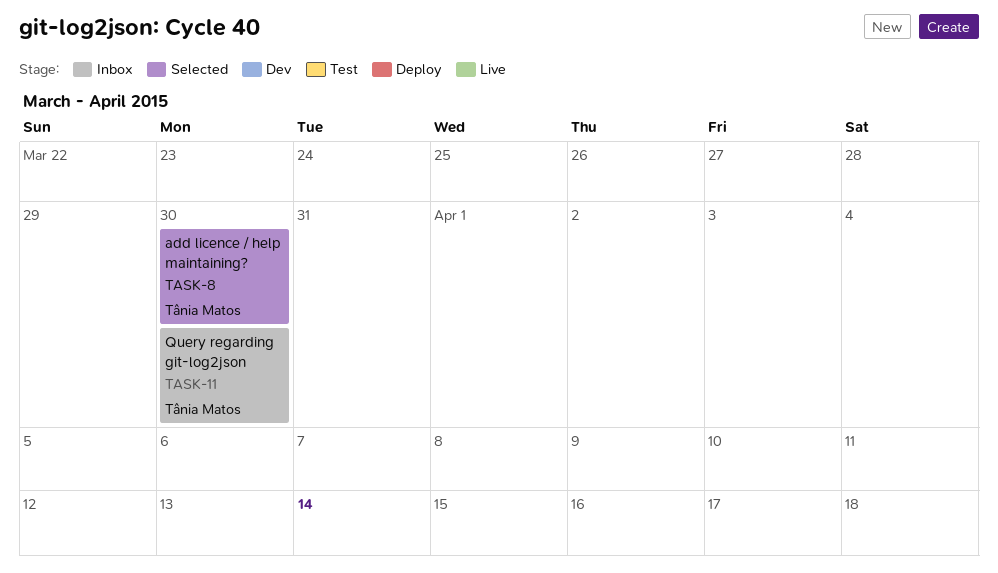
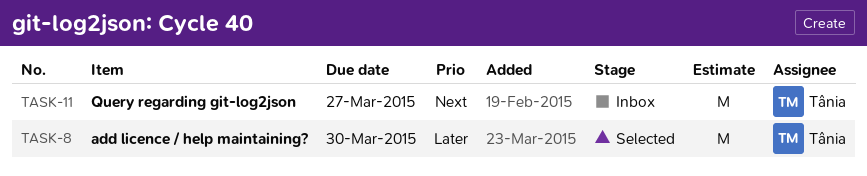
TASK-11, due: Mar 30 -> Mar 27

